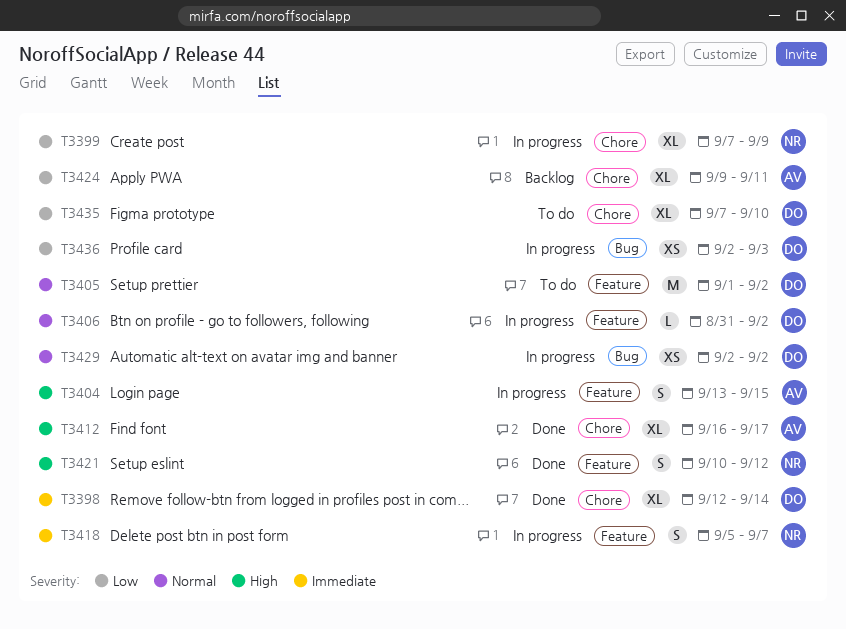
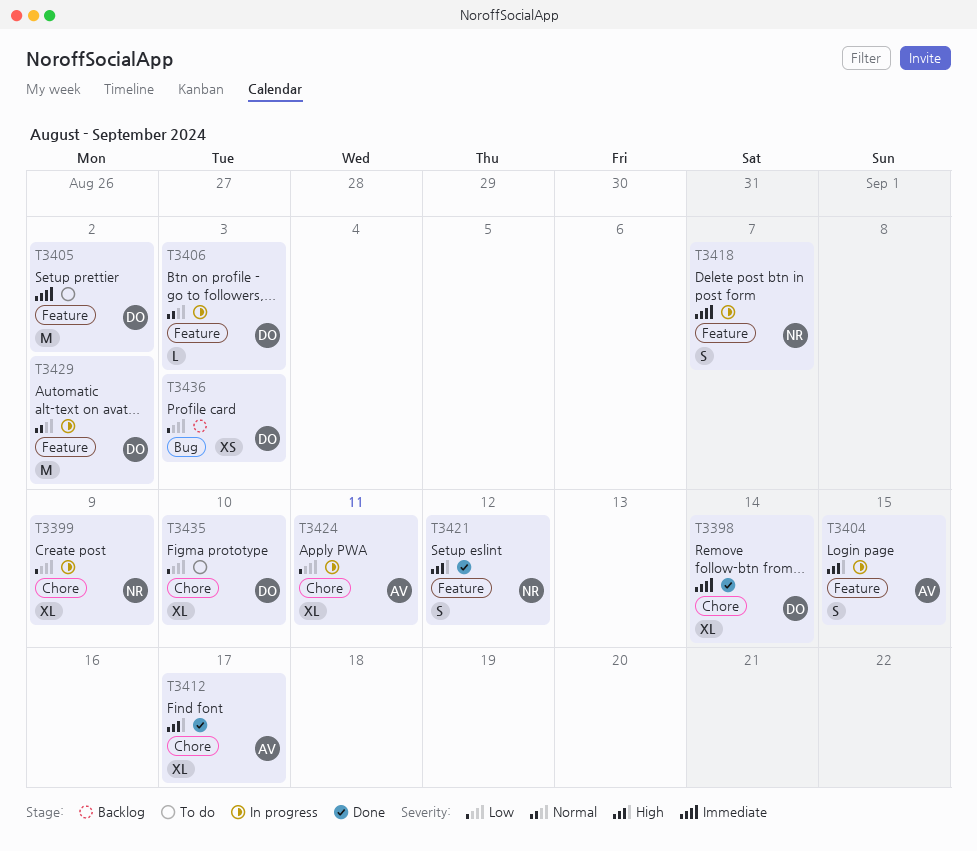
T3405, priority: Normal -> Immediate
T3406, due: Sep 2 -> Sep 3
T3424, status: Backlog -> In progress
T3429, label: Bug -> Feature
T3429, estimate: XS -> M
T3436, status: In progress -> Backlog

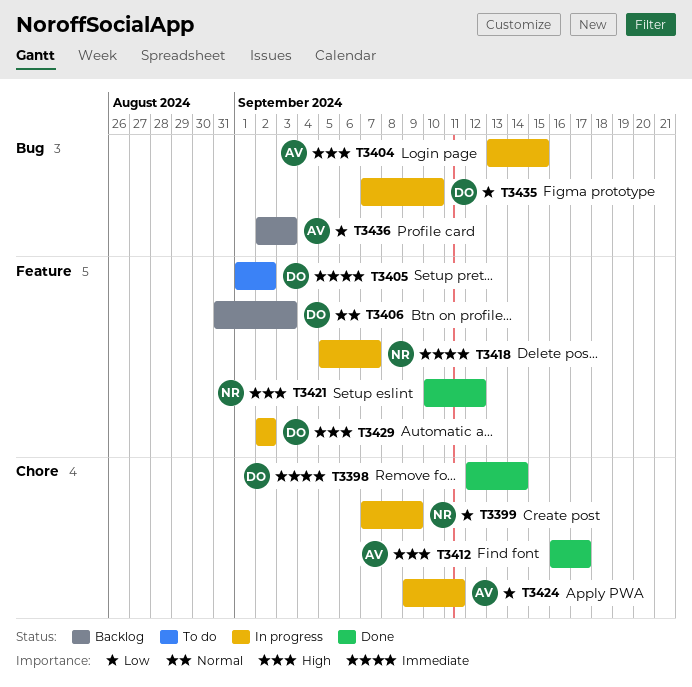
T3404, label: Feature -> Bug
T3406, status: In progress -> Backlog
T3429, priority: Normal -> High
T3435, status: To do -> In progress
T3435, label: Chore -> Bug
T3436, owner: DO -> AV

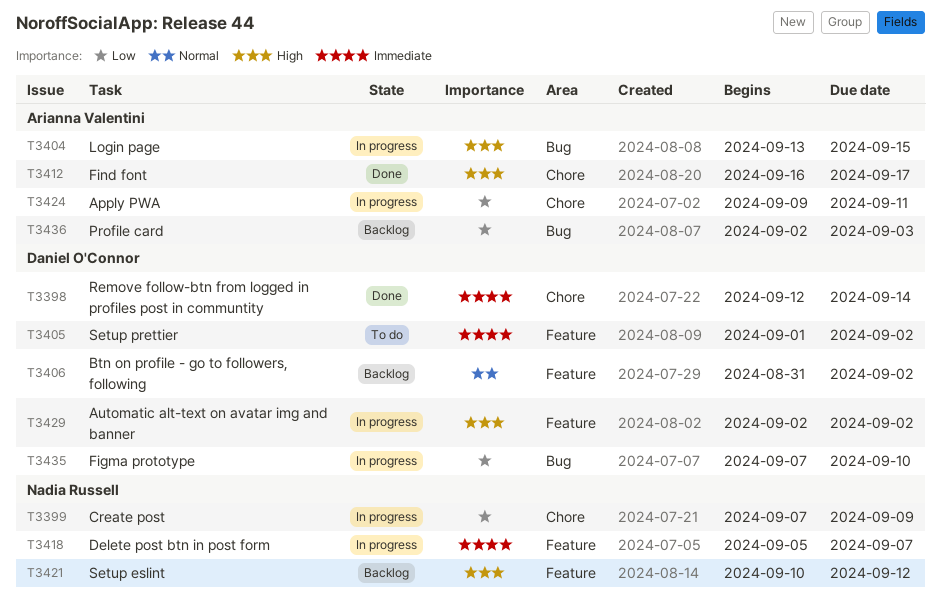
T3406, due: Sep 3 -> Sep 2
T3421, status: Done -> Backlog

